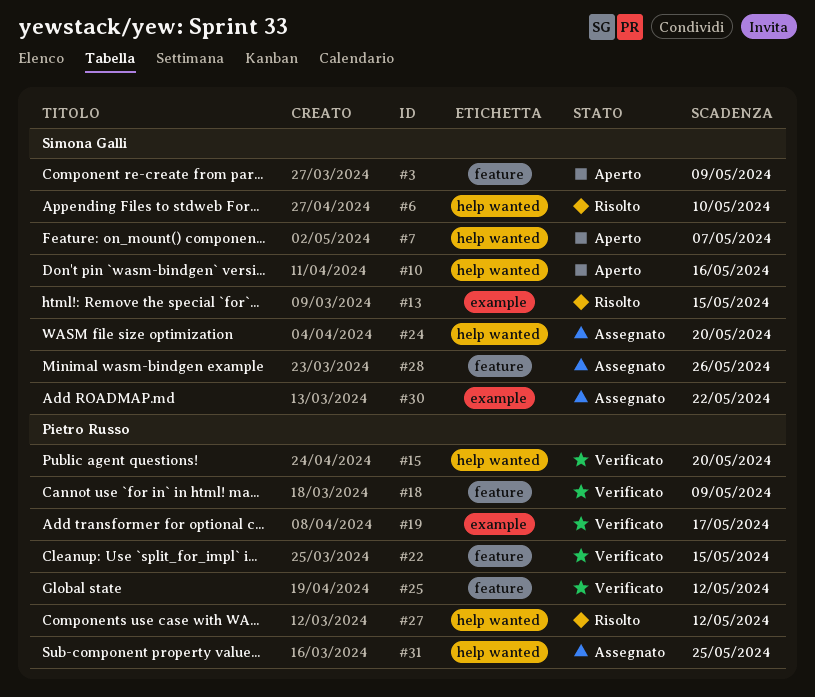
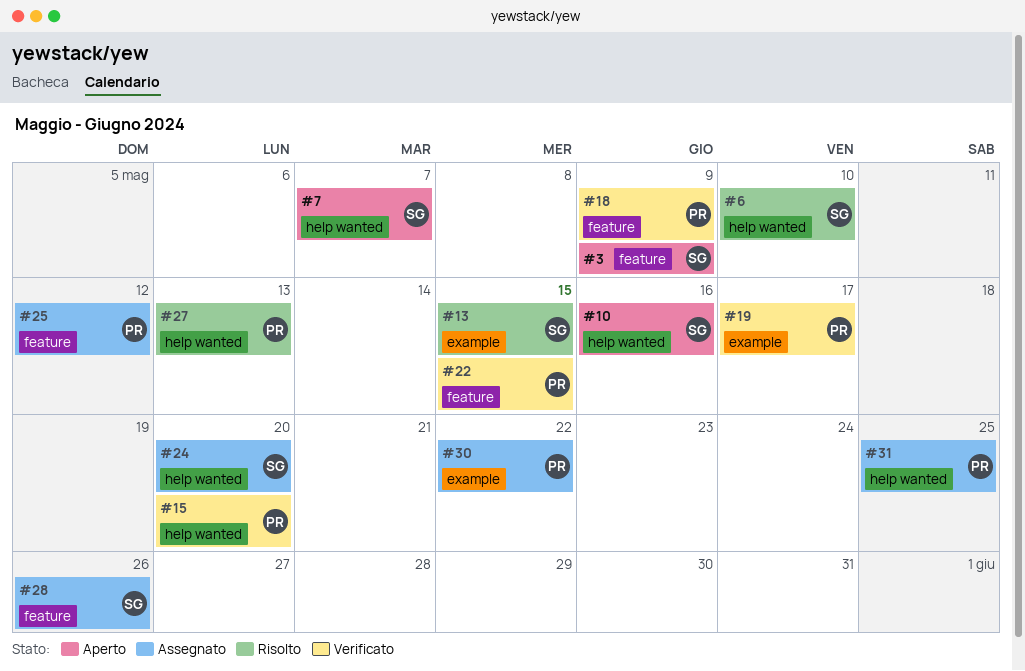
#25, status: Verificato -> Assegnato
#27, due: May 12 -> May 13
#30, owner: Simona Galli -> Pietro Russo

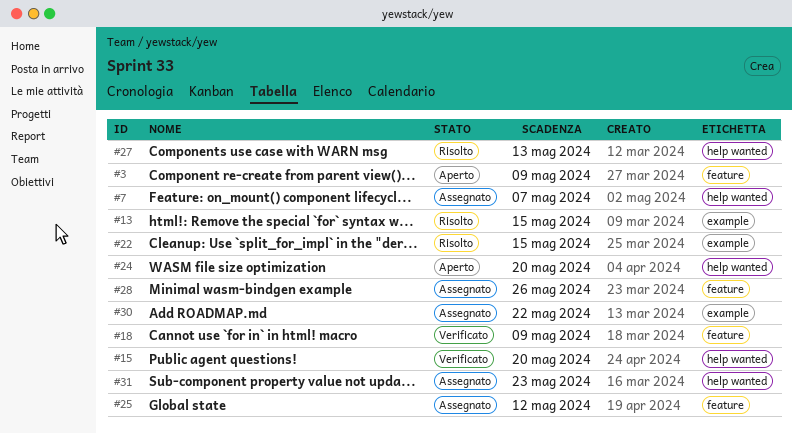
#6: present -> none
#7, status: Aperto -> Assegnato
#10: present -> none
#19: present -> none
#22, status: Verificato -> Risolto
#22, label: feature -> example
#24, status: Assegnato -> Aperto
#31, due: May 25 -> May 23

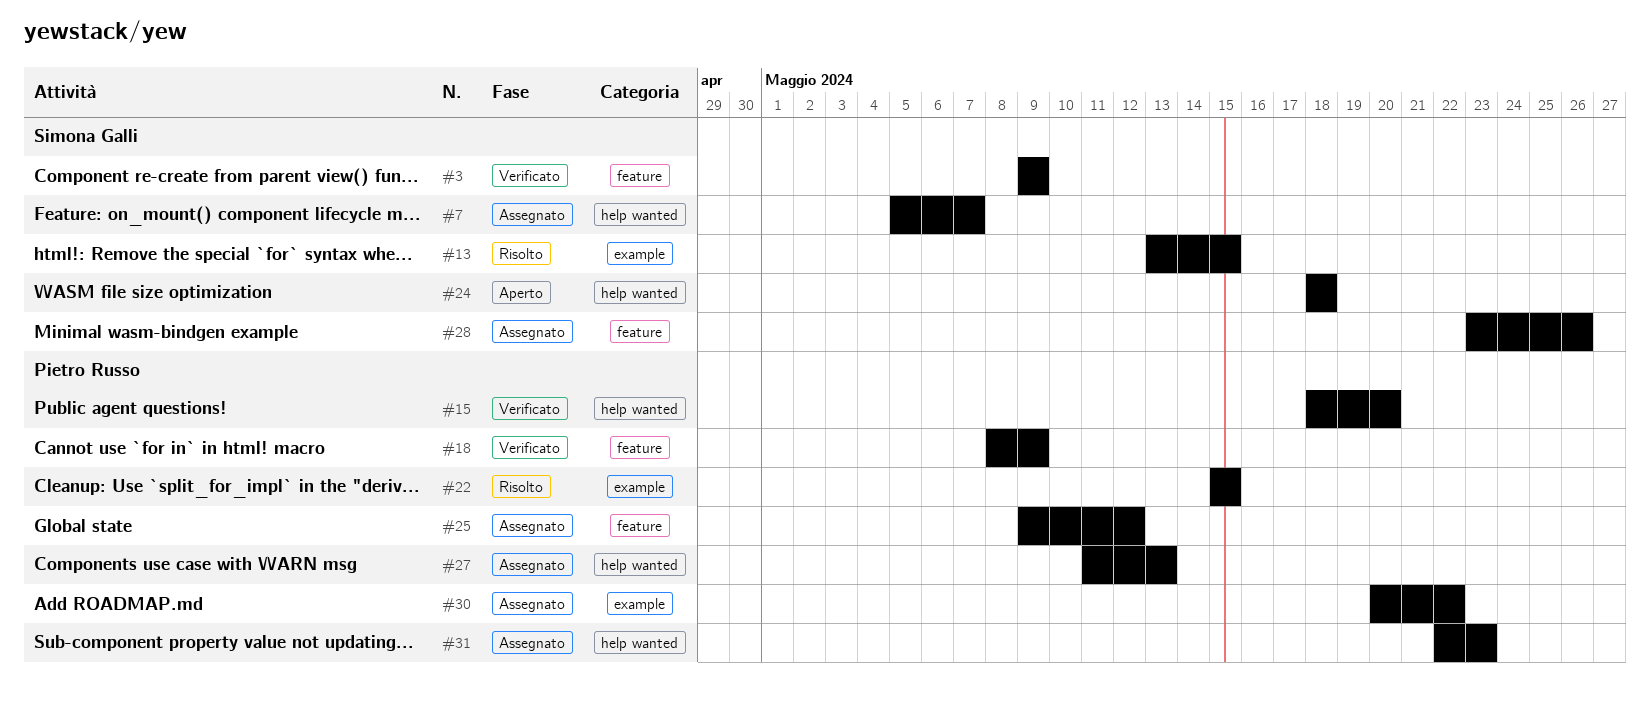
#3, status: Aperto -> Verificato
#24, due: May 20 -> May 18
#27, status: Risolto -> Assegnato

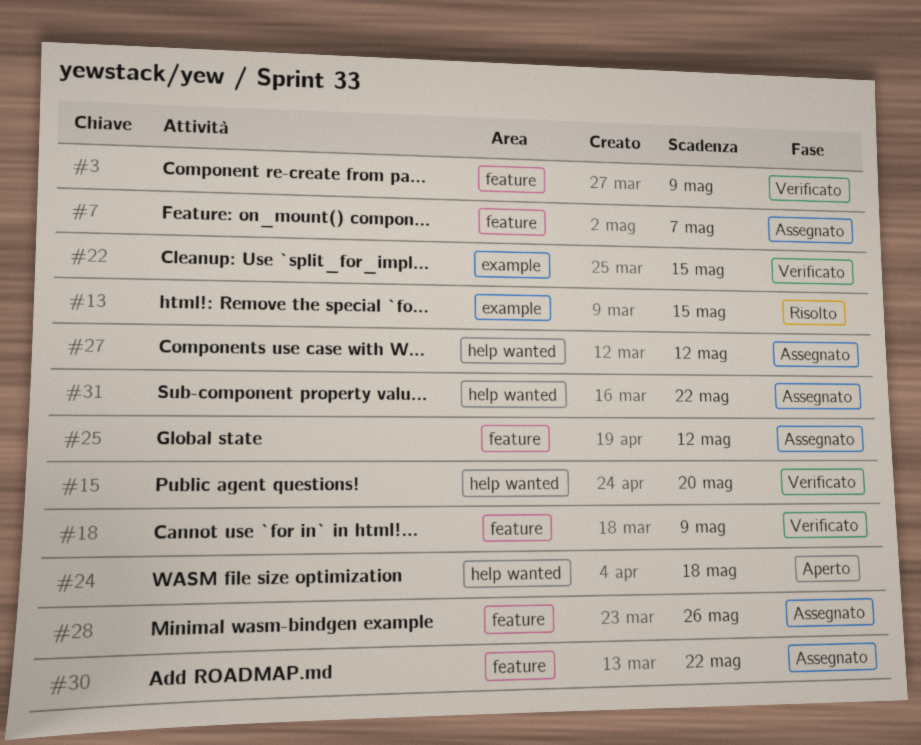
#7, label: help wanted -> feature
#22, status: Risolto -> Verificato
#27, due: May 13 -> May 12
#30, label: example -> feature
#31, due: May 23 -> May 22

